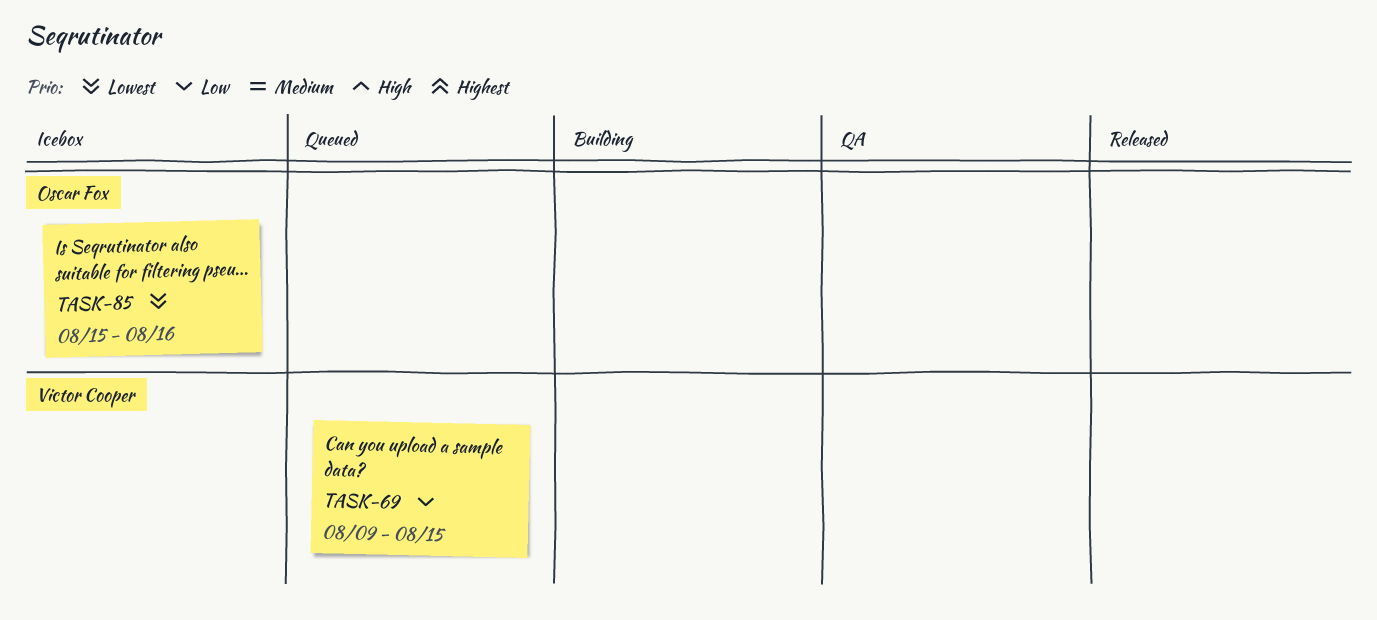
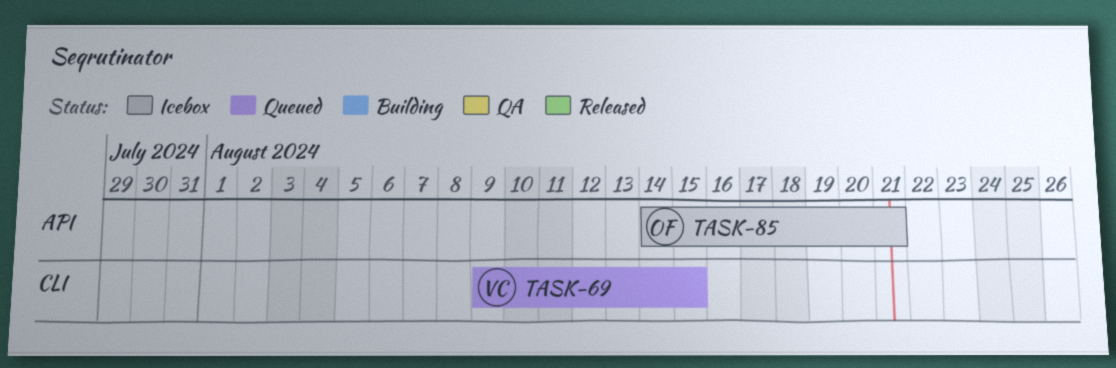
TASK-85, start: Aug 15 -> Aug 14
TASK-85, due: Aug 16 -> Aug 21

